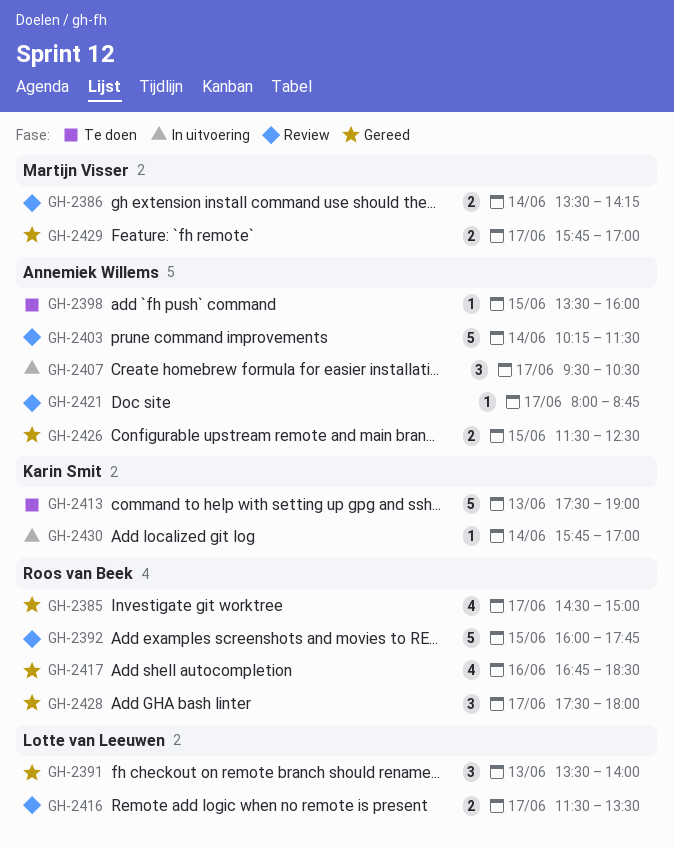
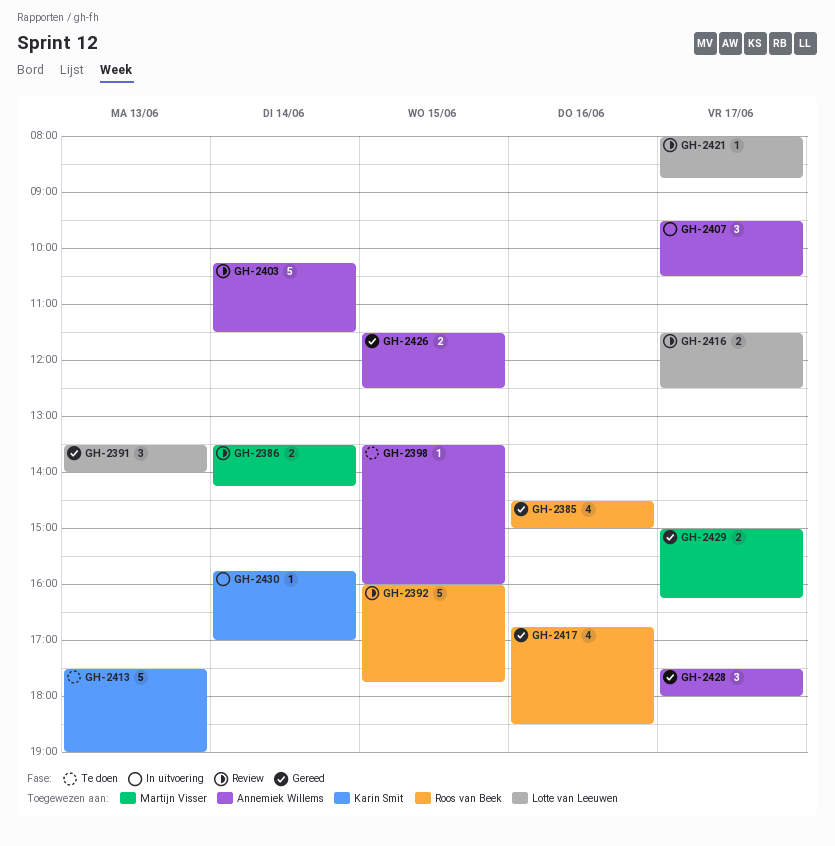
GH-2385, day: Jun 17 -> Jun 16
GH-2416, ends: 13:30 -> 12:30
GH-2421, owner: Annemiek Willems -> Lotte van Leeuwen
GH-2428, owner: Roos van Beek -> Annemiek Willems
GH-2429, begins: 15:45 -> 15:00
GH-2429, ends: 17:00 -> 16:15

